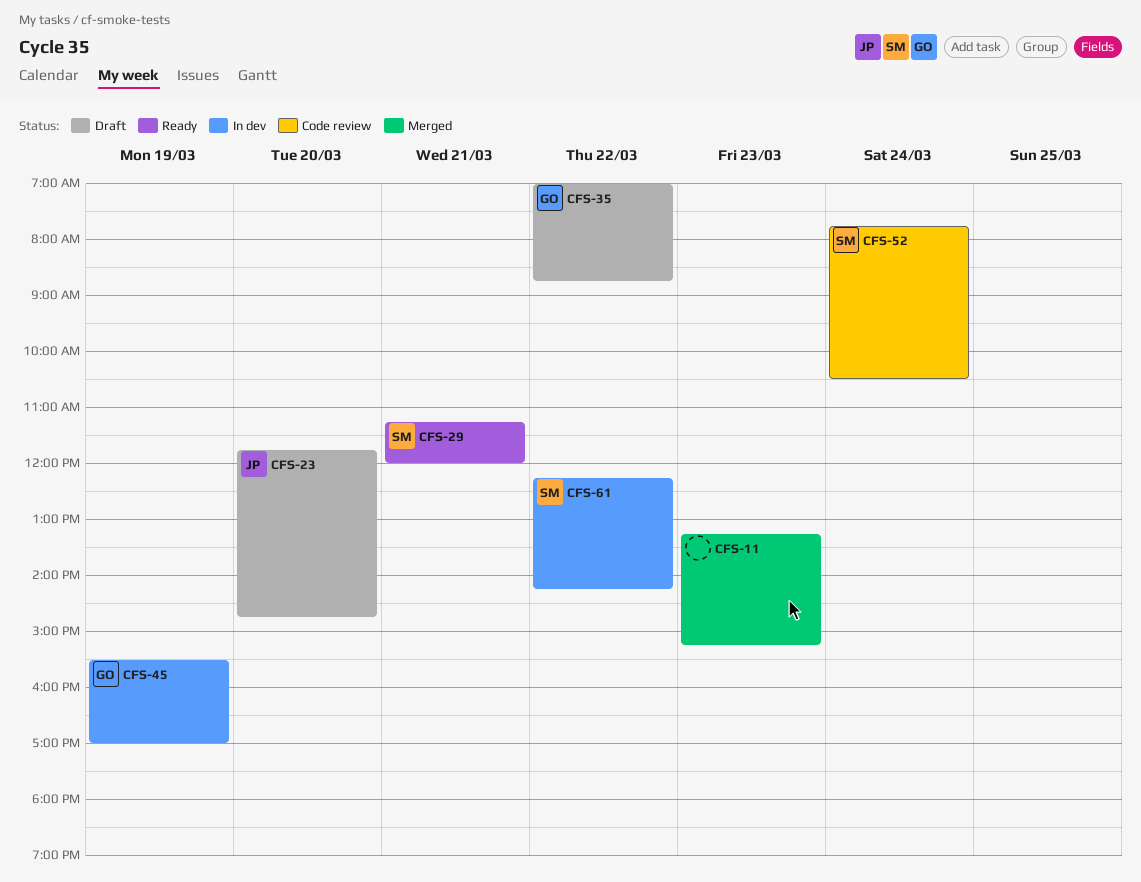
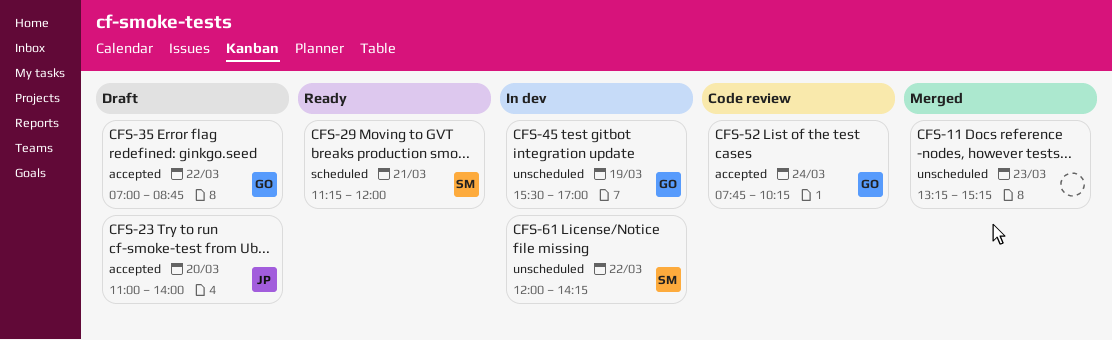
CFS-23, begins: 11:45 -> 11:00
CFS-23, ends: 14:45 -> 14:00
CFS-52, owner: SM -> GO
CFS-52, ends: 10:30 -> 10:15
CFS-61, begins: 12:15 -> 12:00

